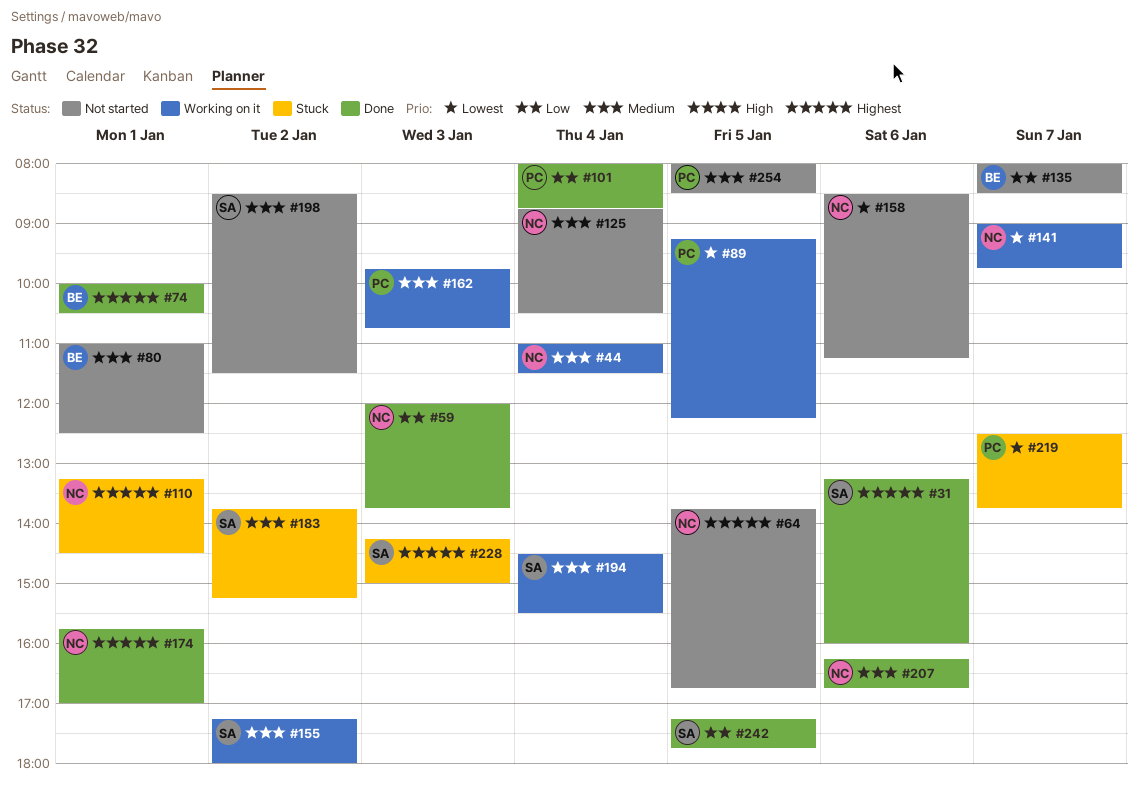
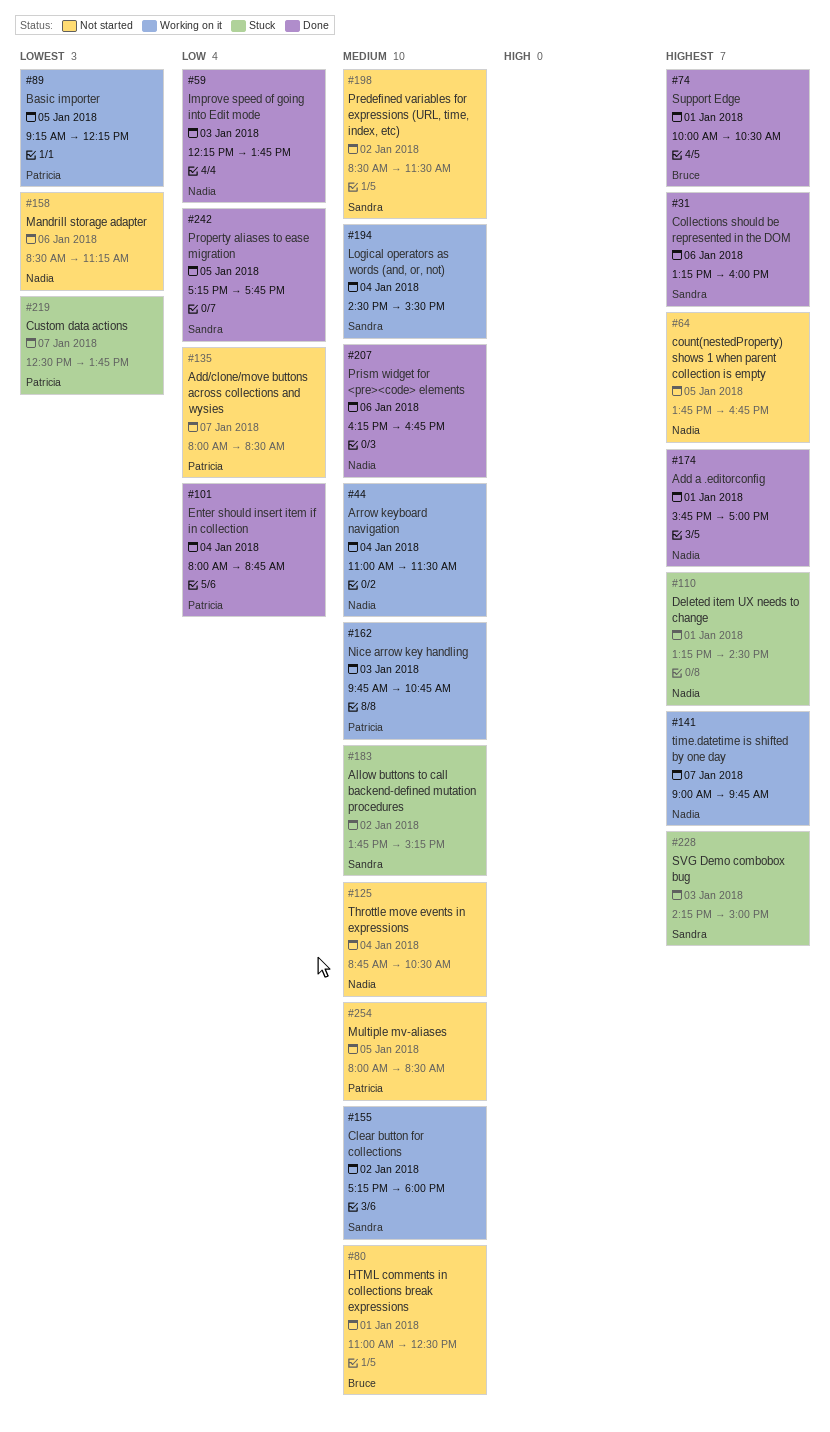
#59, begins: 12:00 -> 12:15
#135, owner: Bruce -> Patricia
#141, priority: Lowest -> Highest

